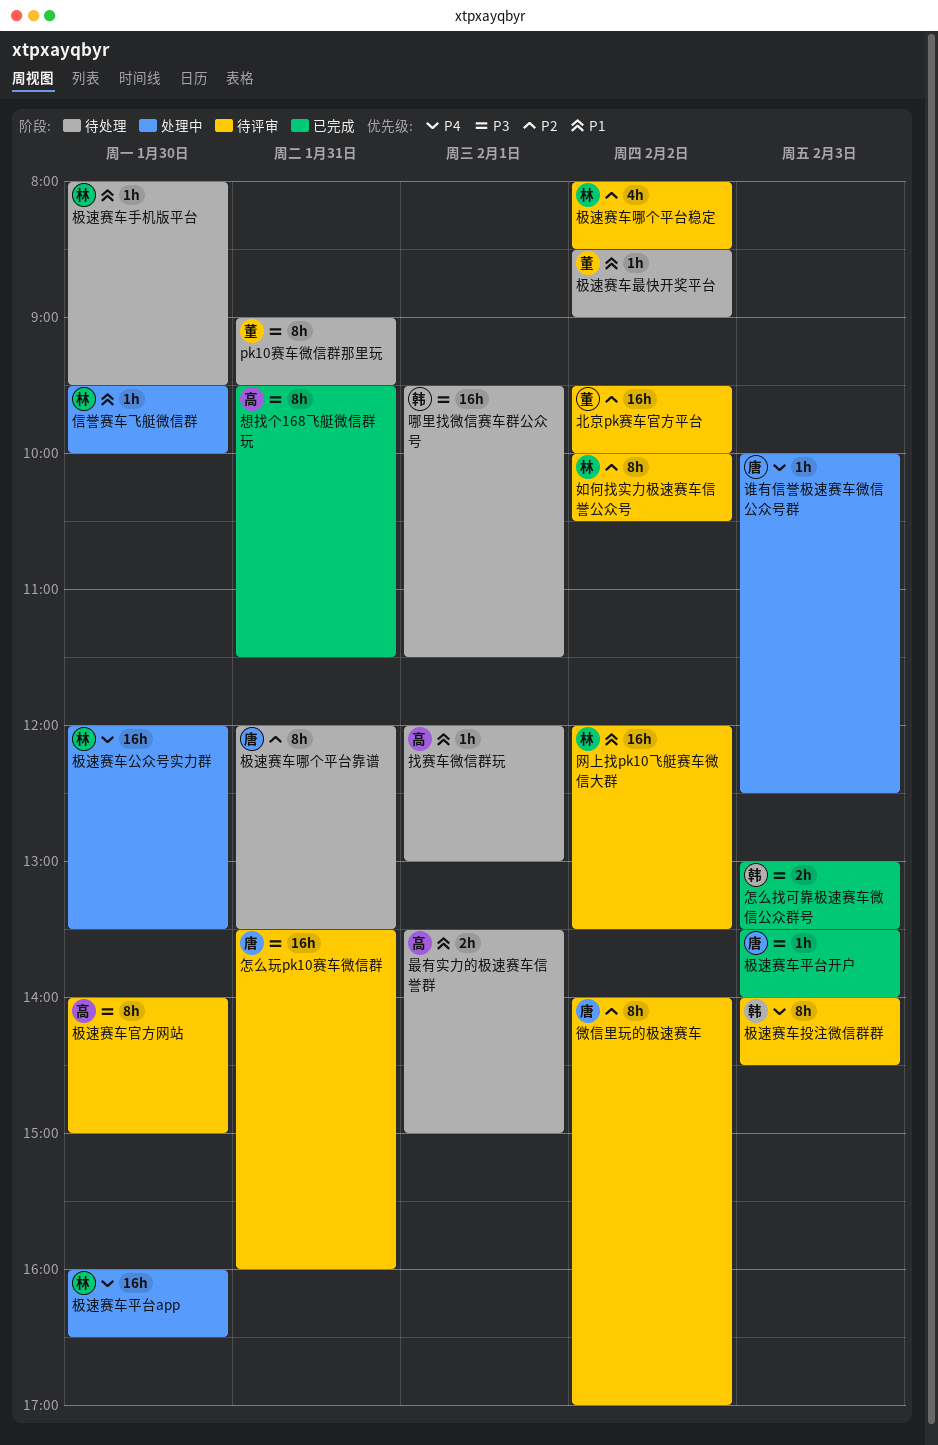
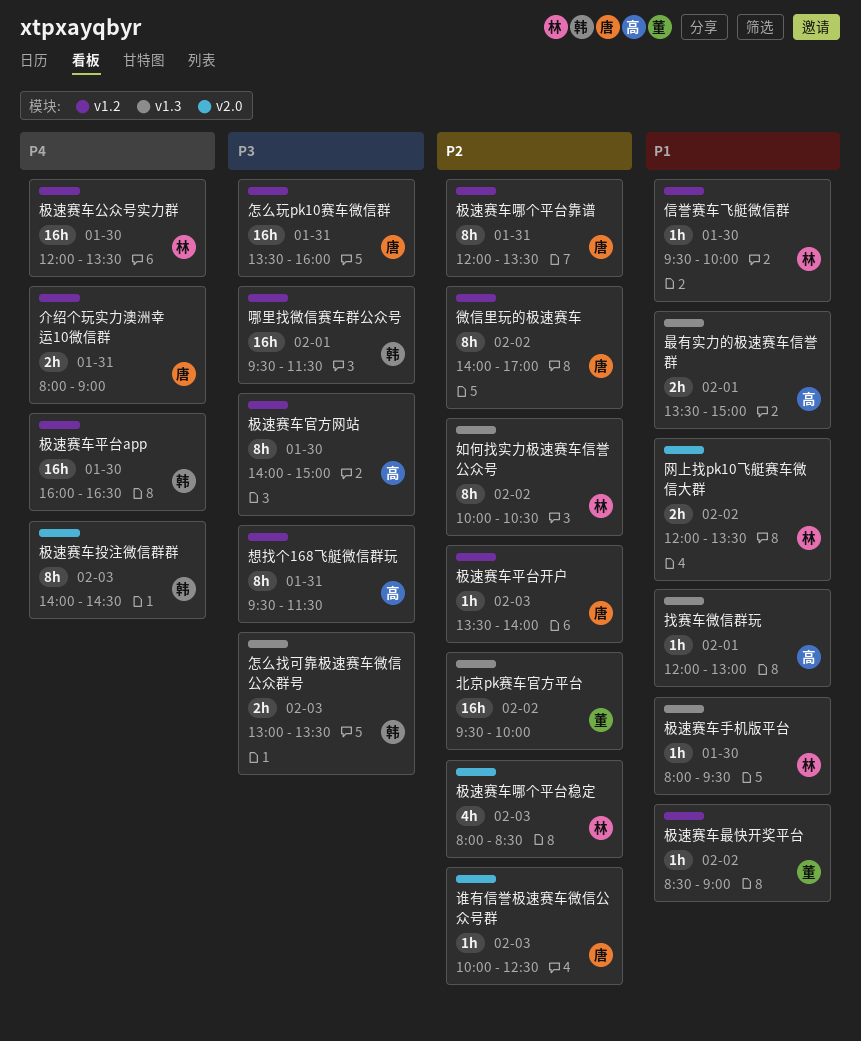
pk10赛车微信群那里玩: present -> none
介绍个玩实力澳洲幸运10微信群: none -> present
极速赛车哪个平台稳定, day: Feb 2 -> Feb 3
极速赛车平台app, owner: 林 -> 韩
极速赛车平台开户, priority: P3 -> P2
网上找pk10飞艇赛车微信大群, estimate: 16h -> 2h
谁有信誉极速赛车微信公众号群, priority: P4 -> P2

